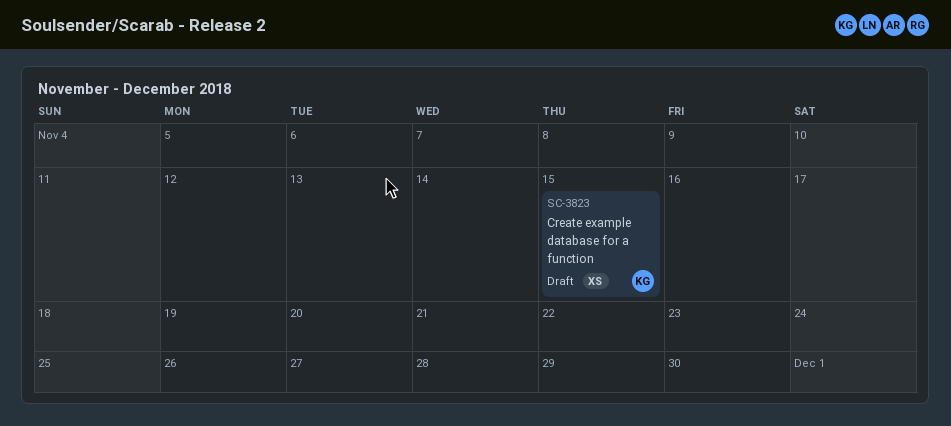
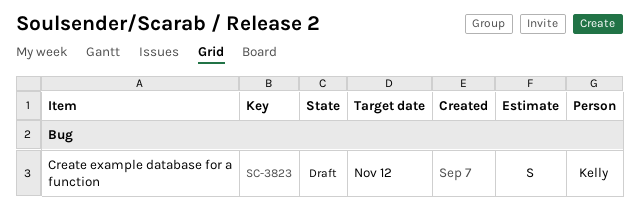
SC-3823, estimate: XS -> S
SC-3823, due: Nov 15 -> Nov 12

